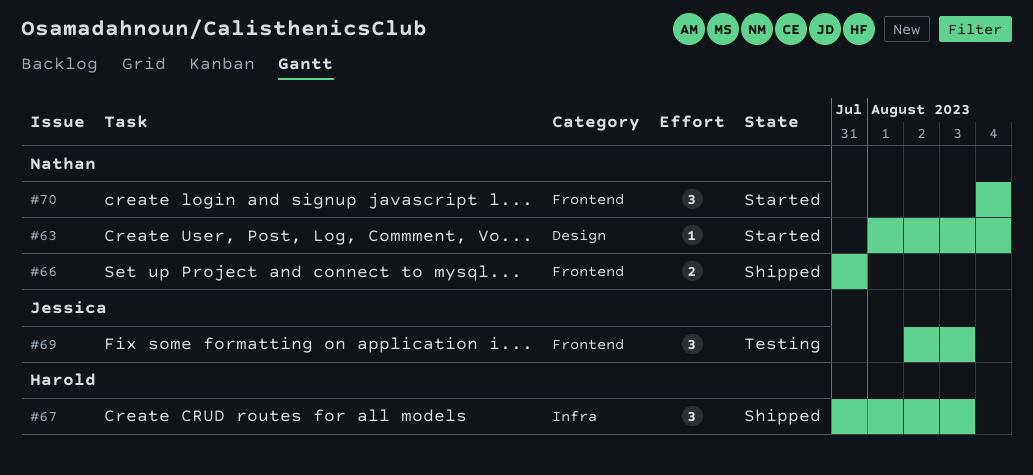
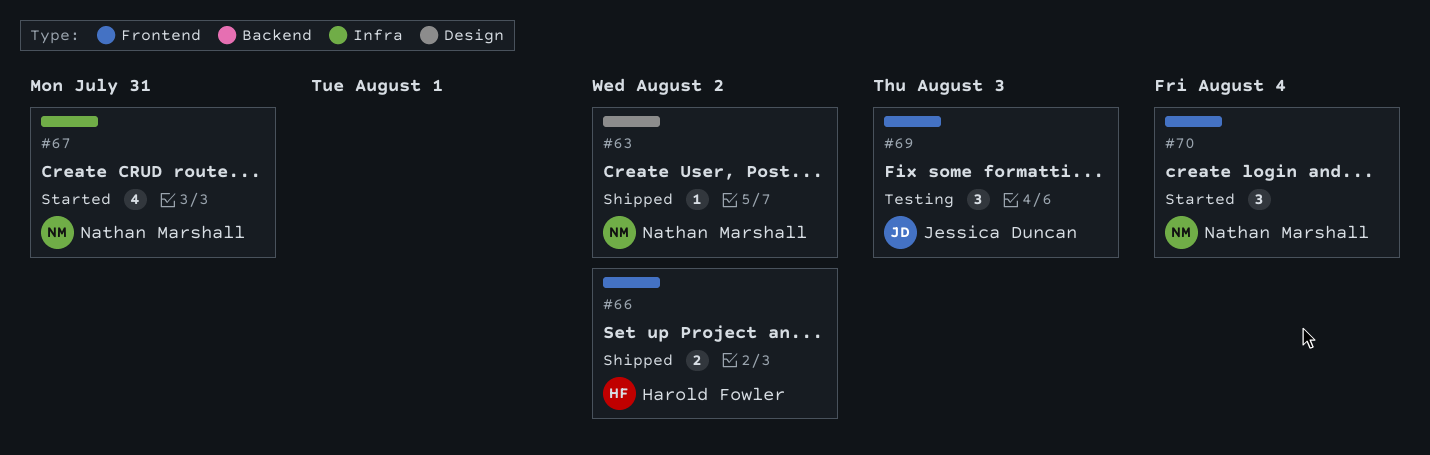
#63, status: Started -> Shipped
#63, due: Aug 4 -> Aug 2
#66, owner: Nathan Marshall -> Harold Fowler
#66, due: Jul 31 -> Aug 2
#67, status: Shipped -> Started
#67, owner: Harold Fowler -> Nathan Marshall
#67, estimate: 3 -> 4
#67, due: Aug 3 -> Jul 31

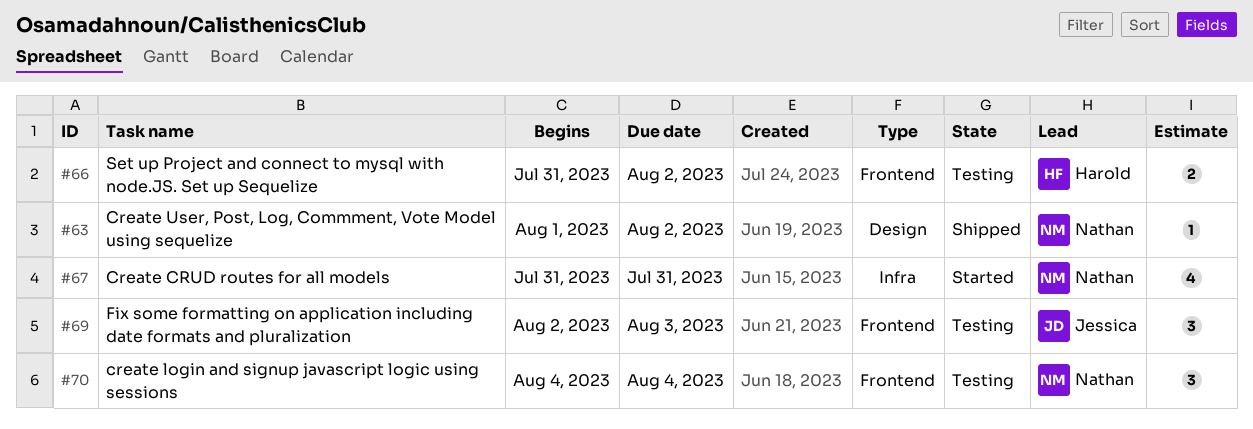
#66, status: Shipped -> Testing
#70, status: Started -> Testing

